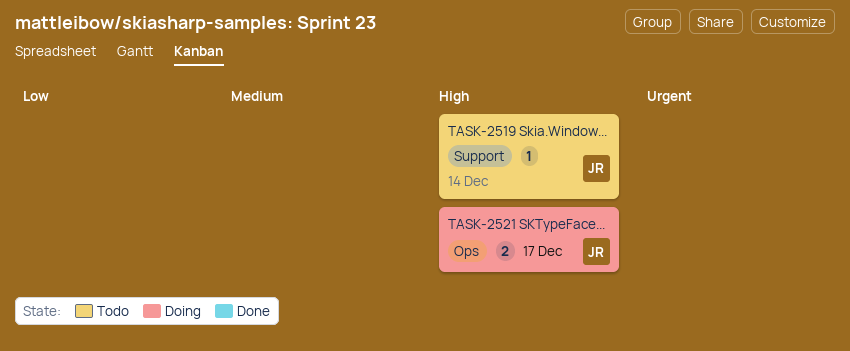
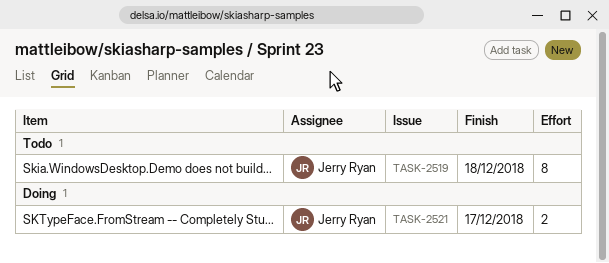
TASK-2519, estimate: 1 -> 8
TASK-2519, due: Dec 14 -> Dec 18

